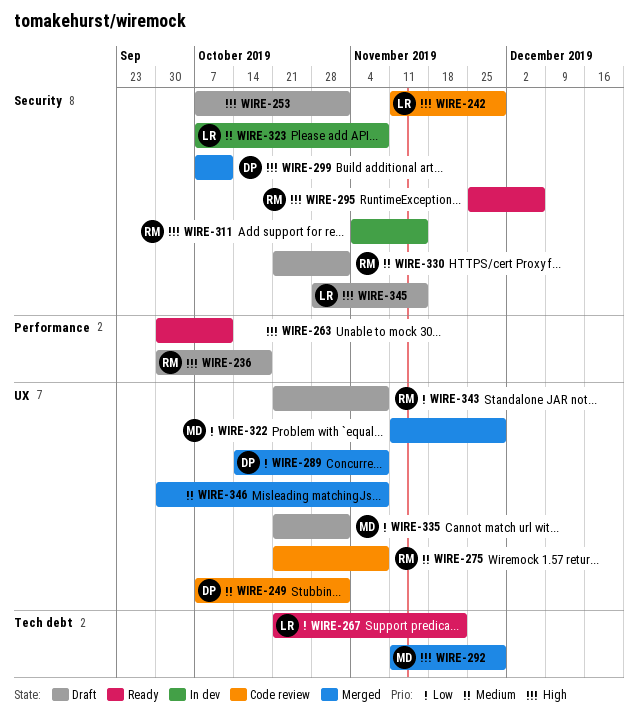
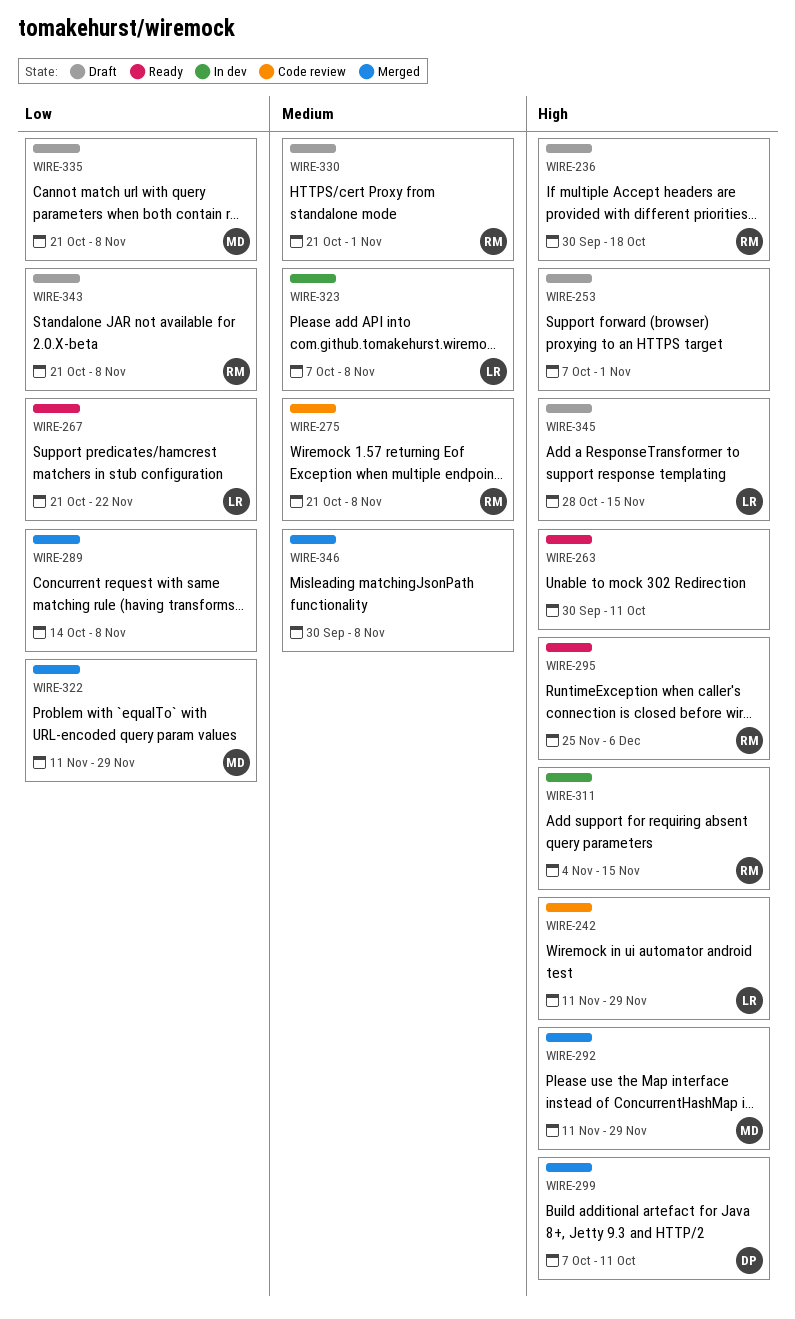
WIRE-249: present -> none
WIRE-289, owner: DP -> none
WIRE-335, due: Nov 1 -> Nov 8

